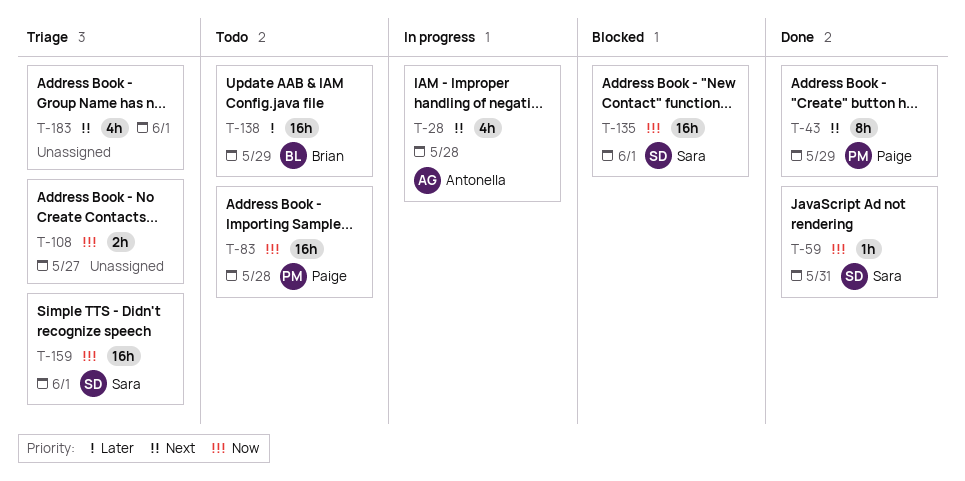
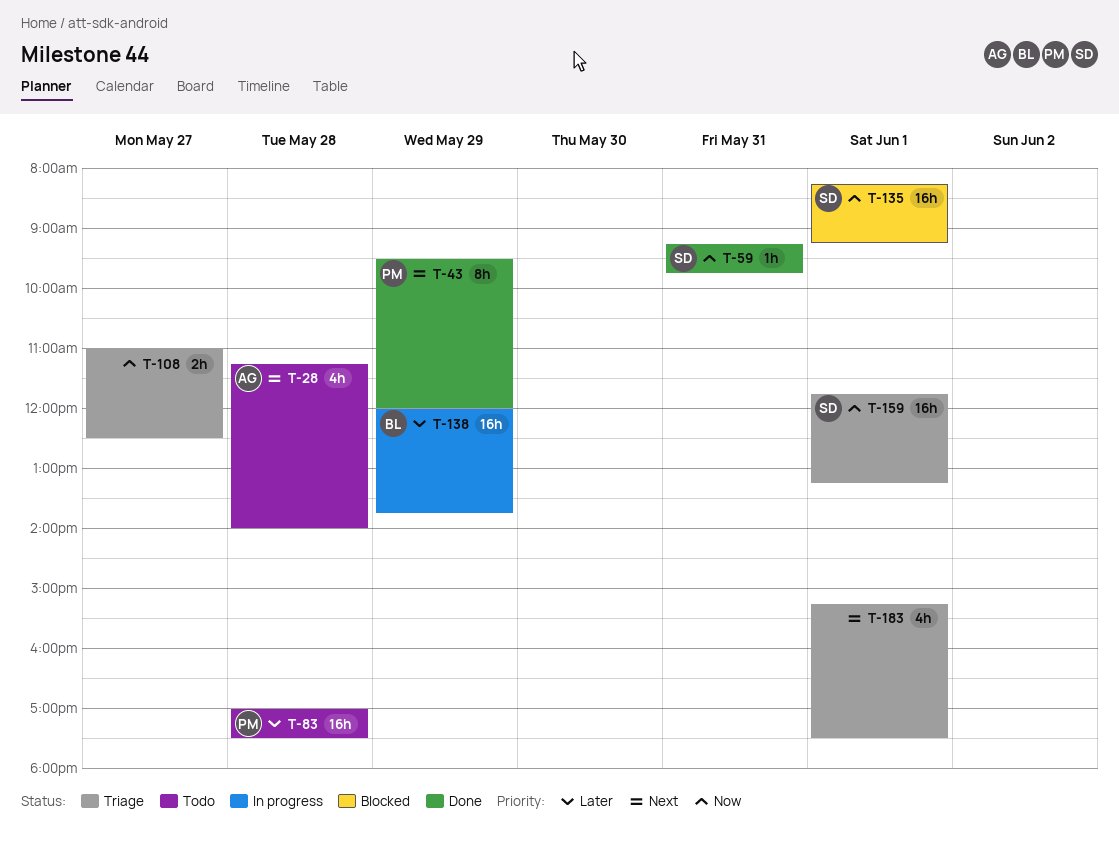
T-28, status: In progress -> Todo
T-83, priority: Now -> Later
T-138, status: Todo -> In progress

